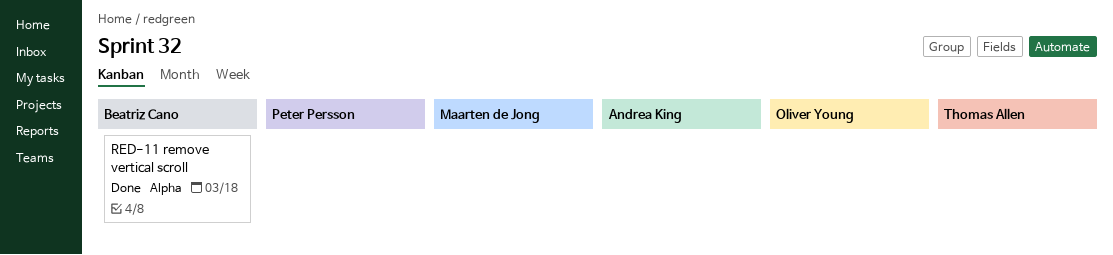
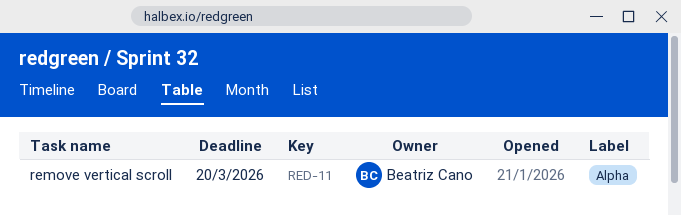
RED-11, due: Mar 18 -> Mar 20

